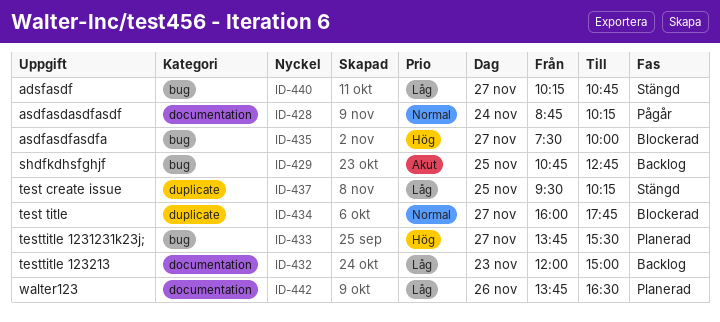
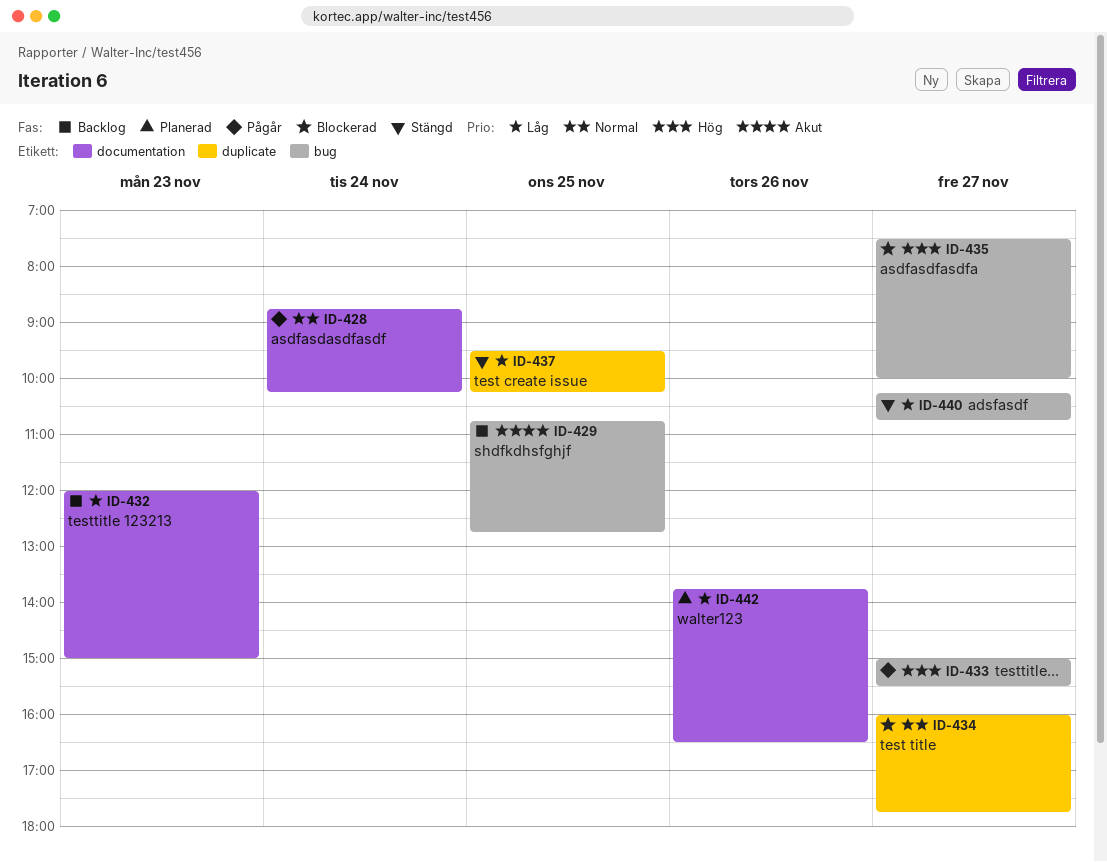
ID-433, status: Planerad -> Pågår
ID-433, begins: 13:45 -> 15:00

